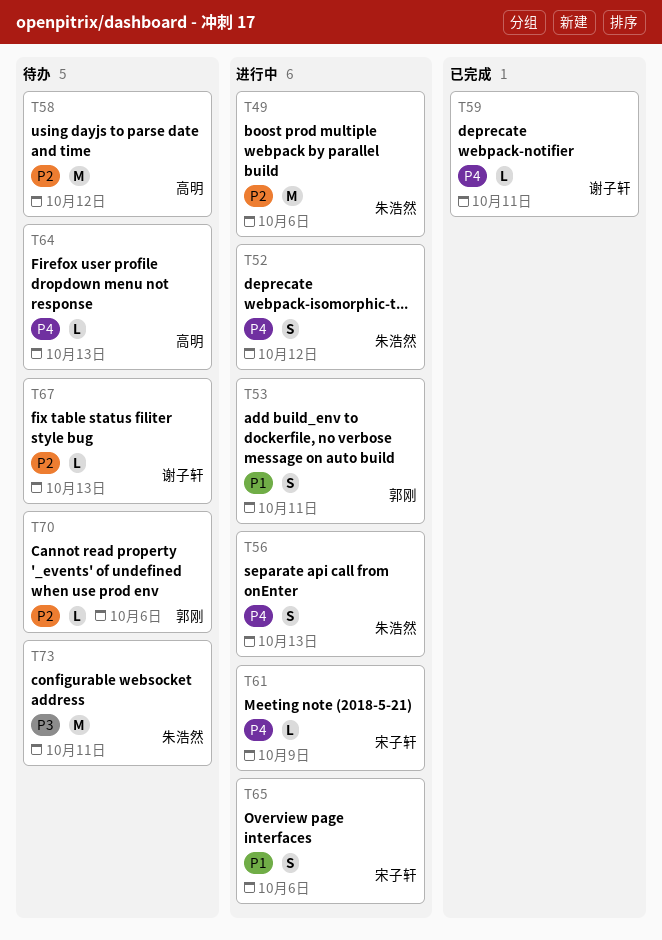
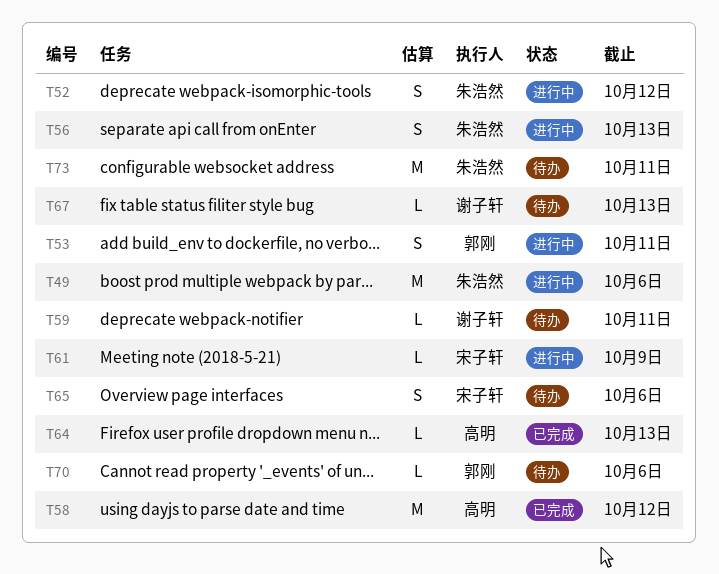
T58, status: 待办 -> 已完成
T59, status: 已完成 -> 待办
T64, status: 待办 -> 已完成
T65, status: 进行中 -> 待办

